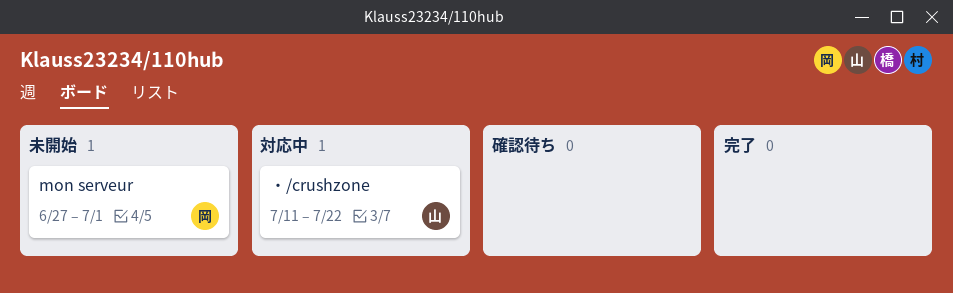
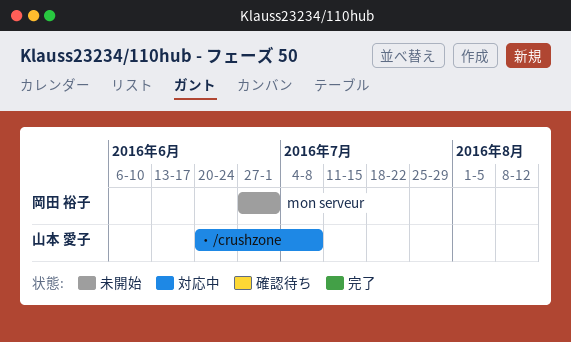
・/crushzone, start: Jul 11 -> Jun 20
・/crushzone, due: Jul 22 -> Jul 8

